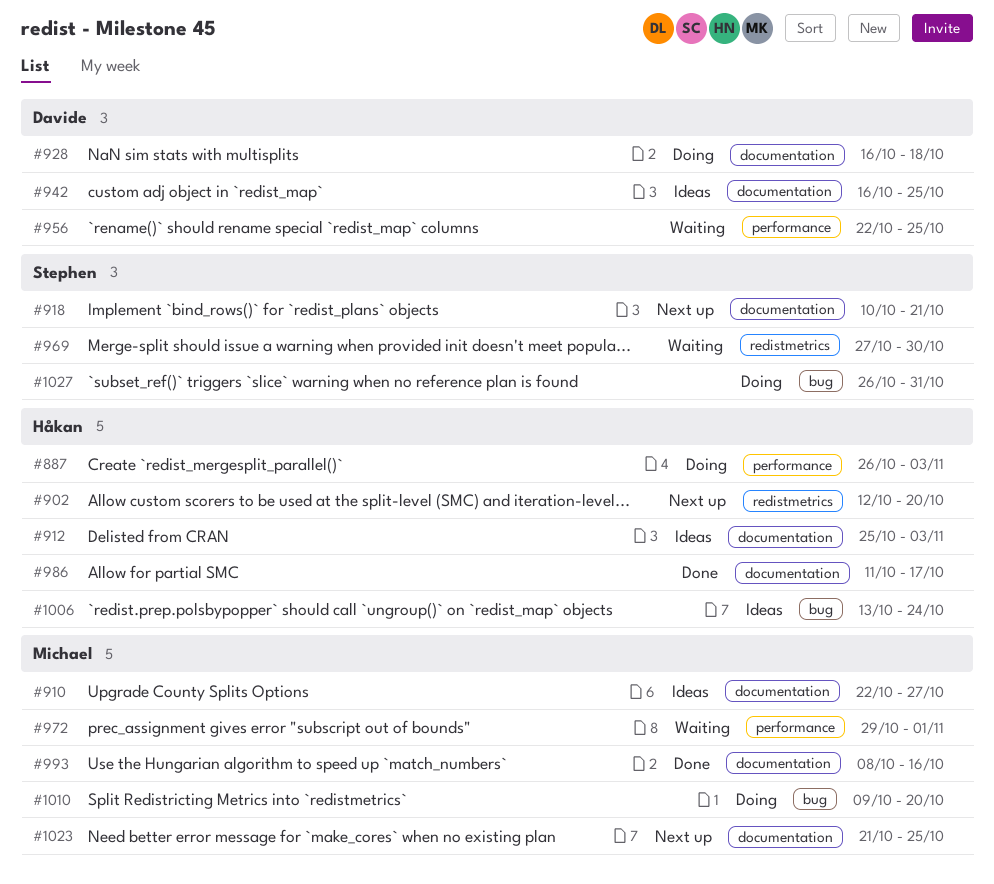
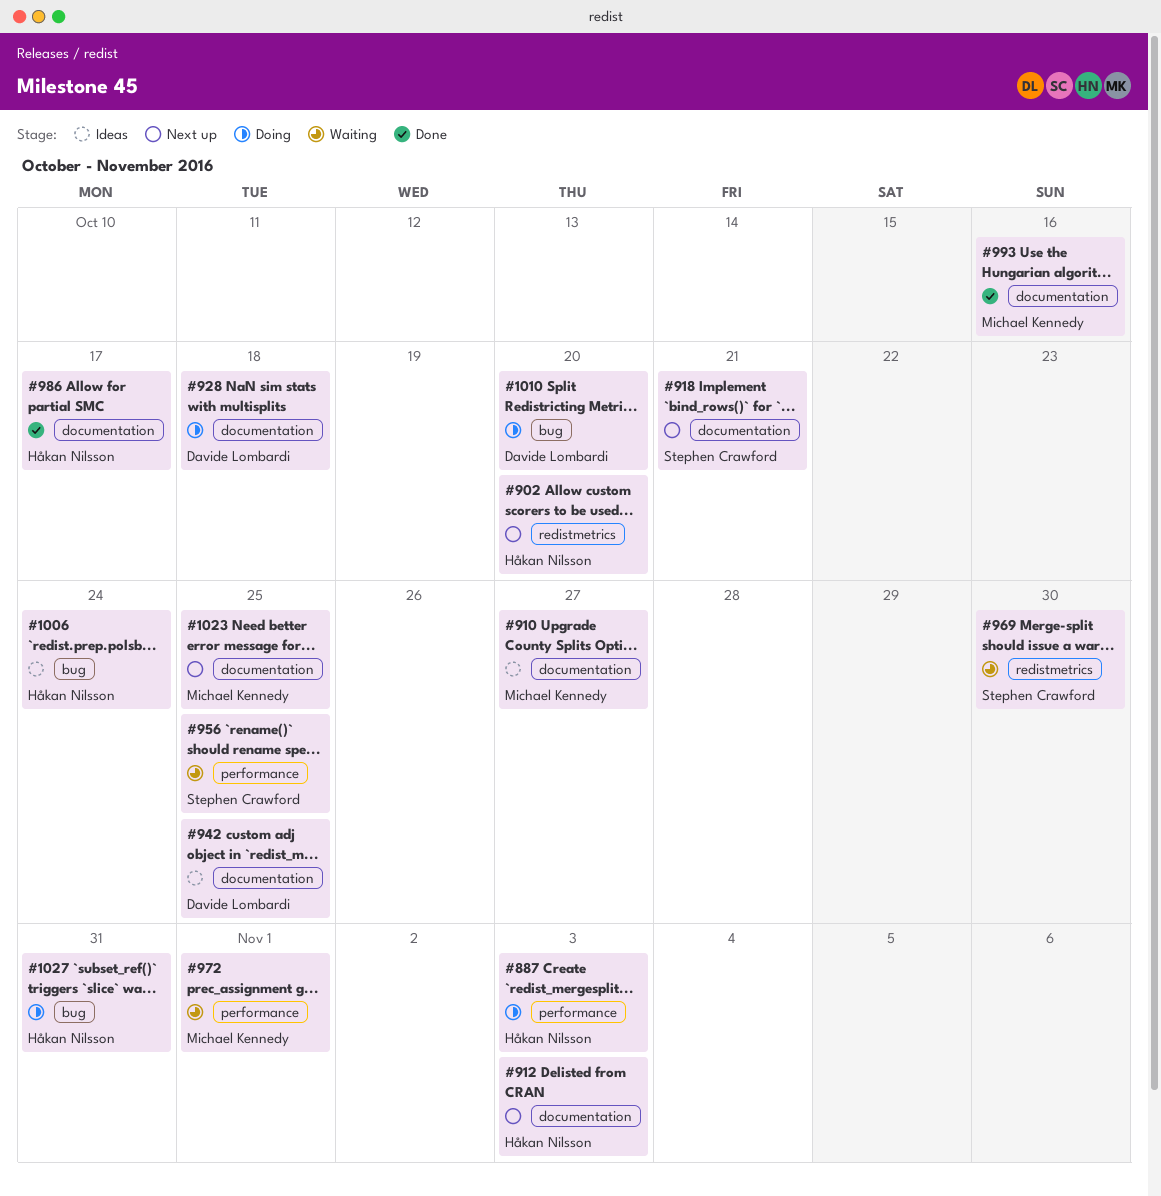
#912, status: Ideas -> Next up
#956, owner: Davide Lombardi -> Stephen Crawford
#1010, owner: Michael Kennedy -> Davide Lombardi
#1027, owner: Stephen Crawford -> Håkan Nilsson

